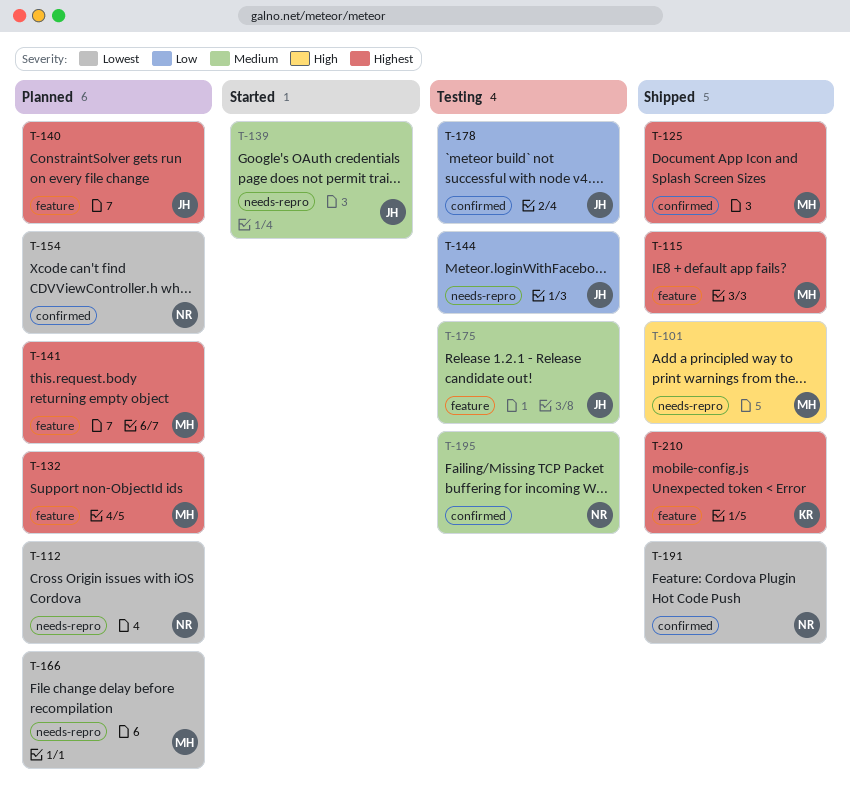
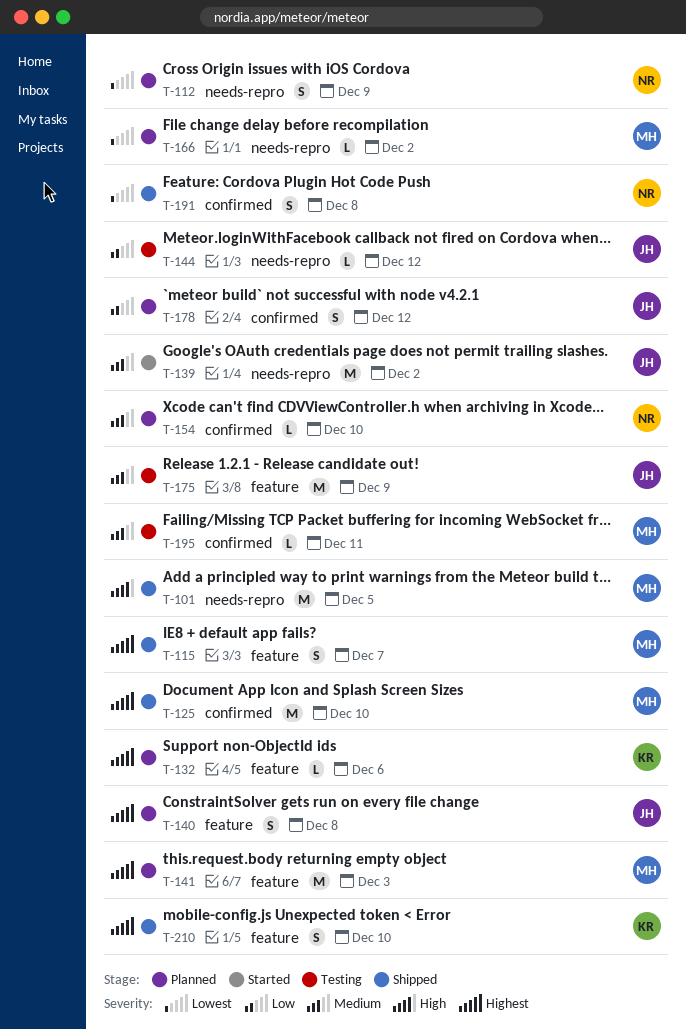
T-132, owner: MH -> KR
T-154, priority: Lowest -> Medium
T-178, status: Testing -> Planned
T-195, owner: NR -> MH

